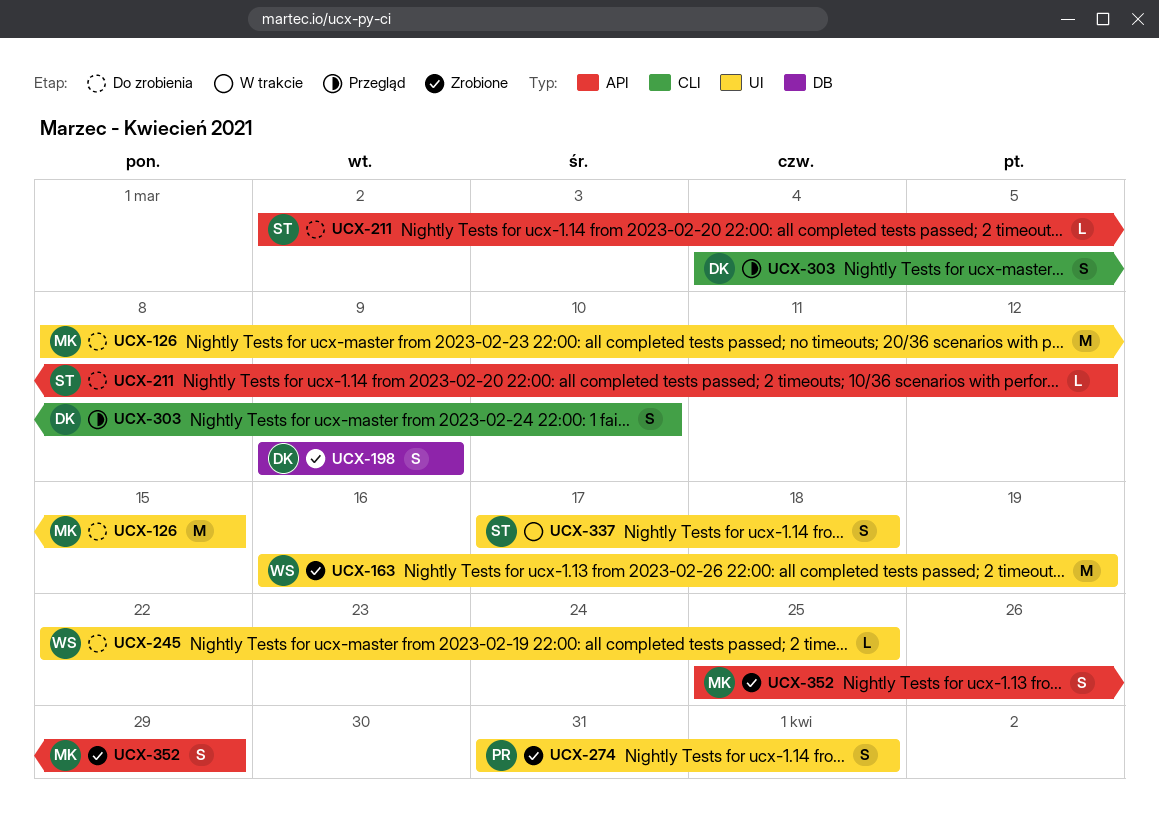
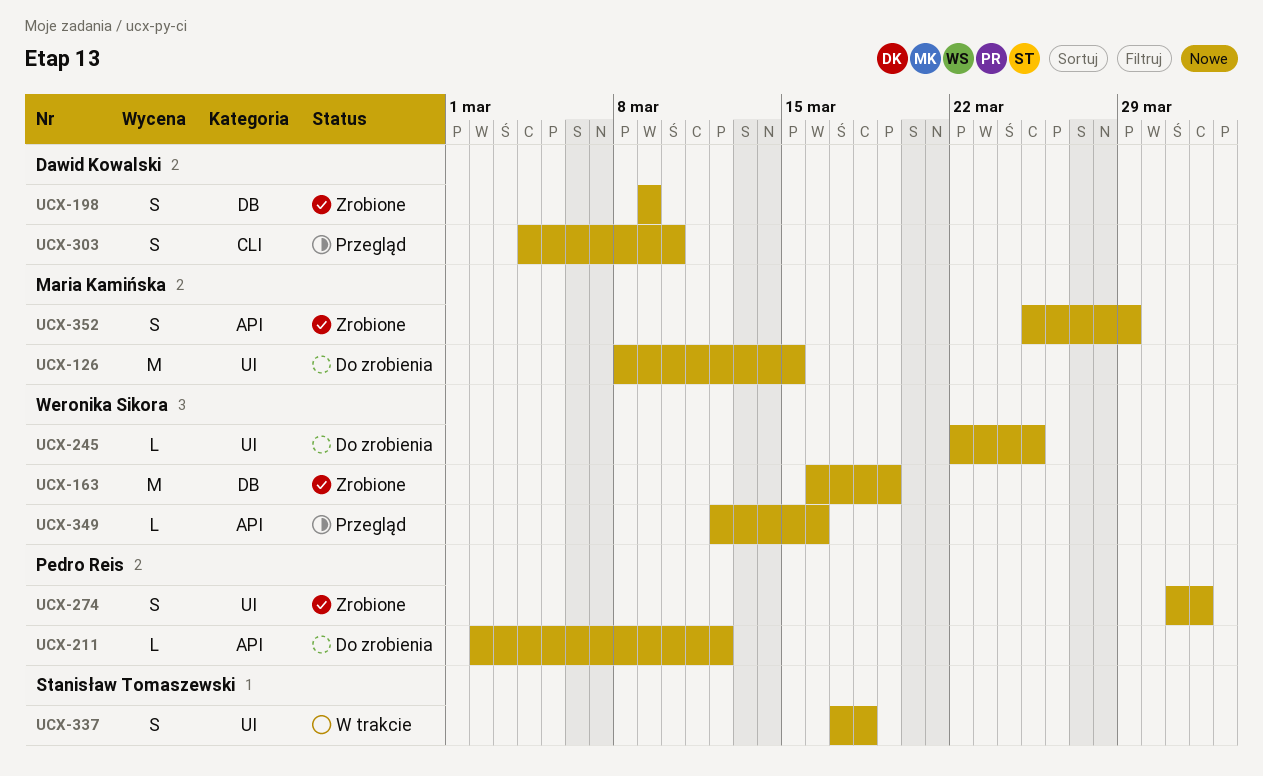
UCX-163, label: UI -> DB
UCX-211, owner: Stanisław Tomaszewski -> Pedro Reis
UCX-349: none -> present

